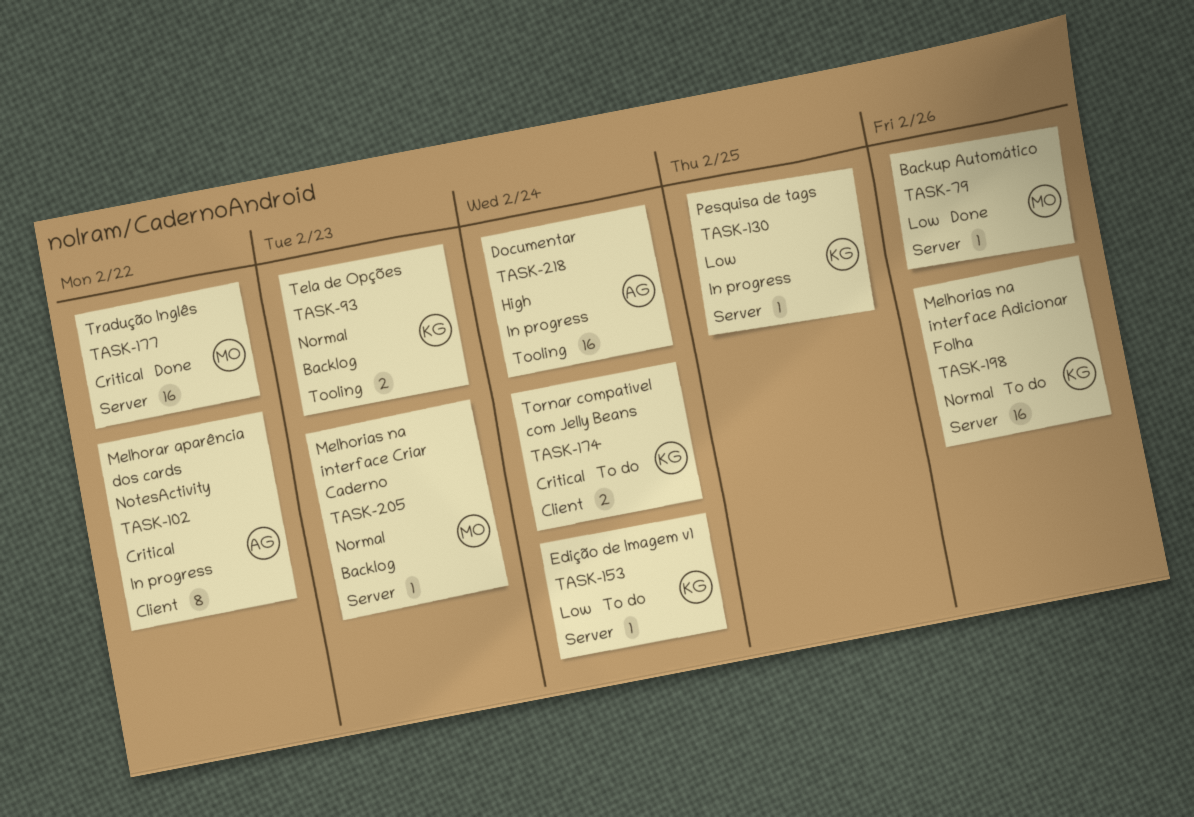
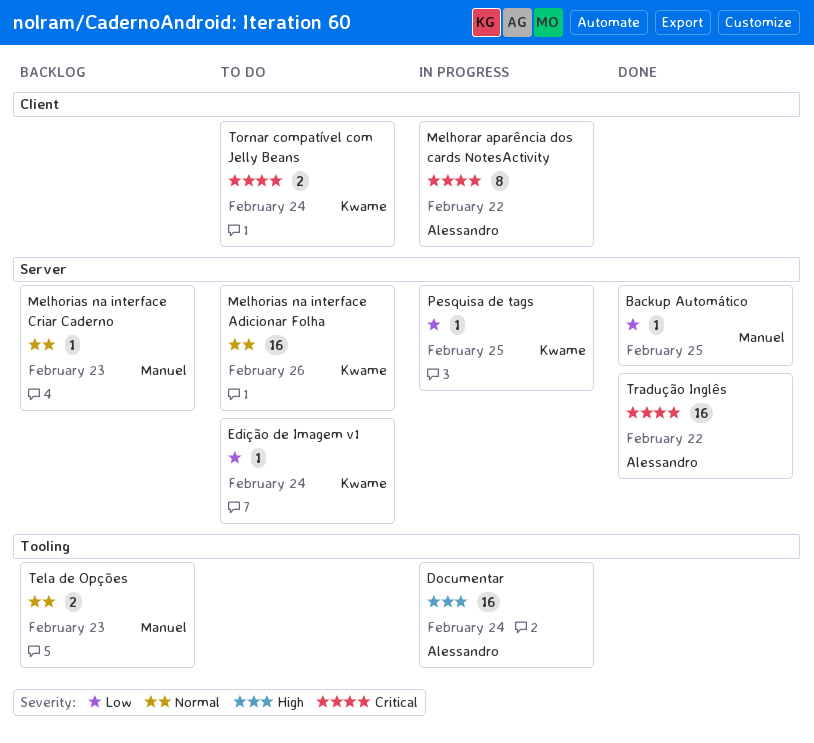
Backup Automático, due: Feb 26 -> Feb 25
Tela de Opções, owner: Kwame -> Manuel
Tradução Inglês, owner: Manuel -> Alessandro

